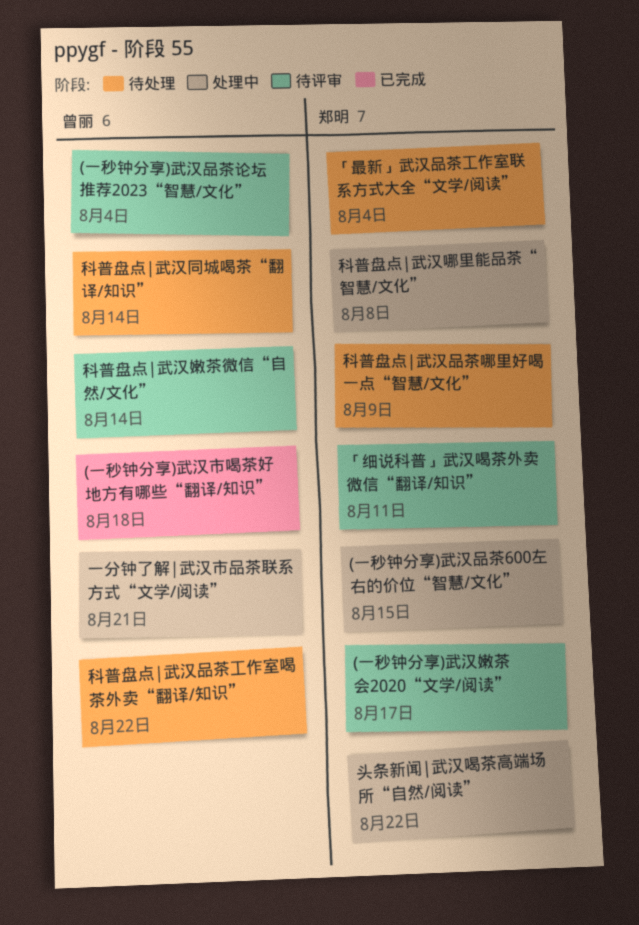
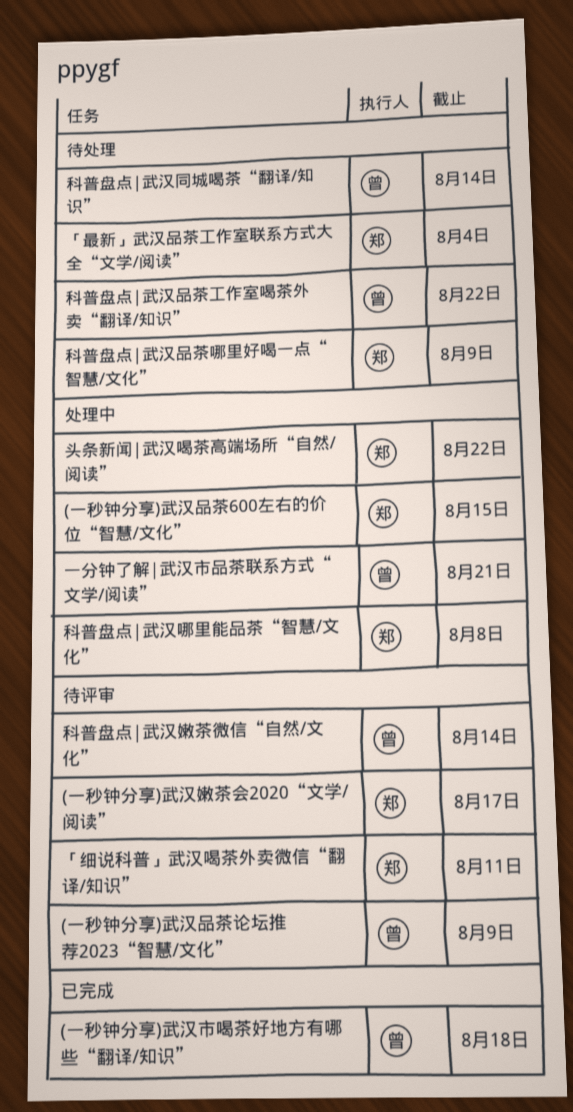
(一秒钟分享)武汉品茶论坛推荐2023“智慧/文化”, due: Aug 4 -> Aug 9

